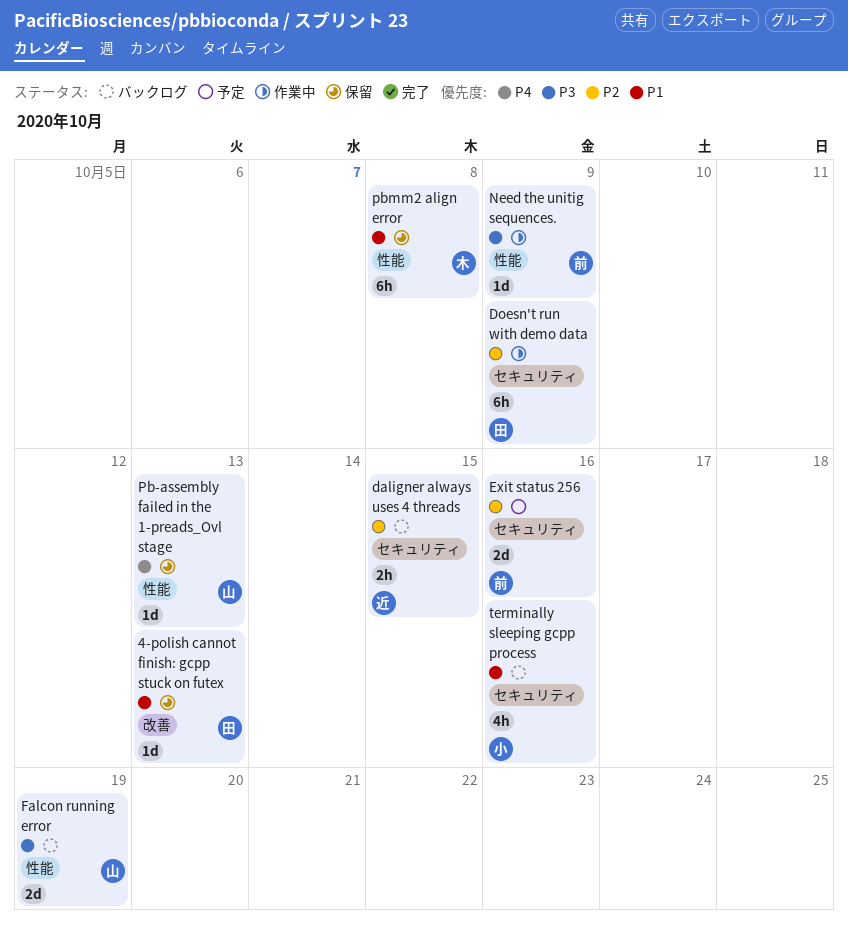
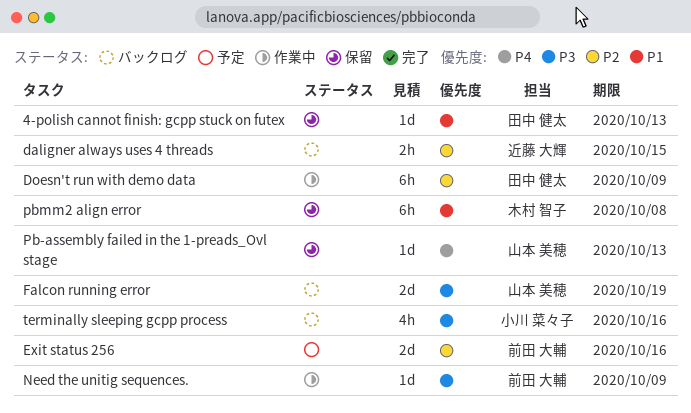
terminally sleeping gcpp process, priority: P1 -> P3

